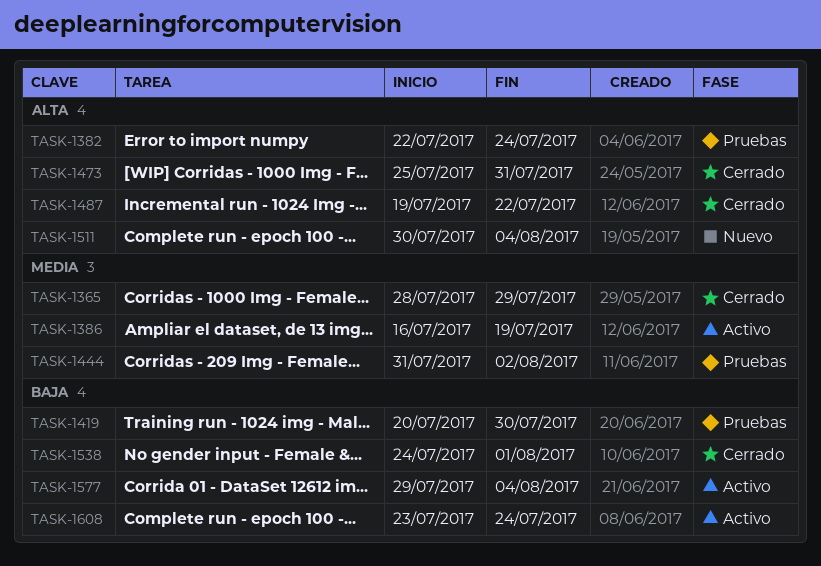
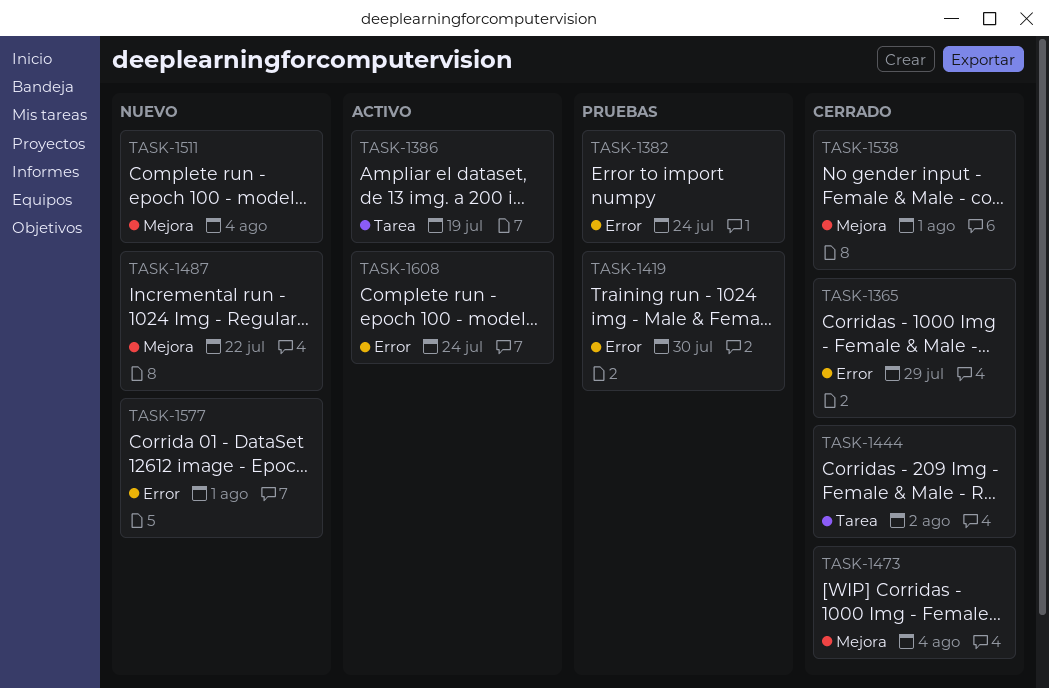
TASK-1444, status: Pruebas -> Cerrado
TASK-1473, due: Jul 31 -> Aug 4
TASK-1487, status: Cerrado -> Nuevo
TASK-1577, status: Activo -> Nuevo
TASK-1577, due: Aug 4 -> Aug 1

